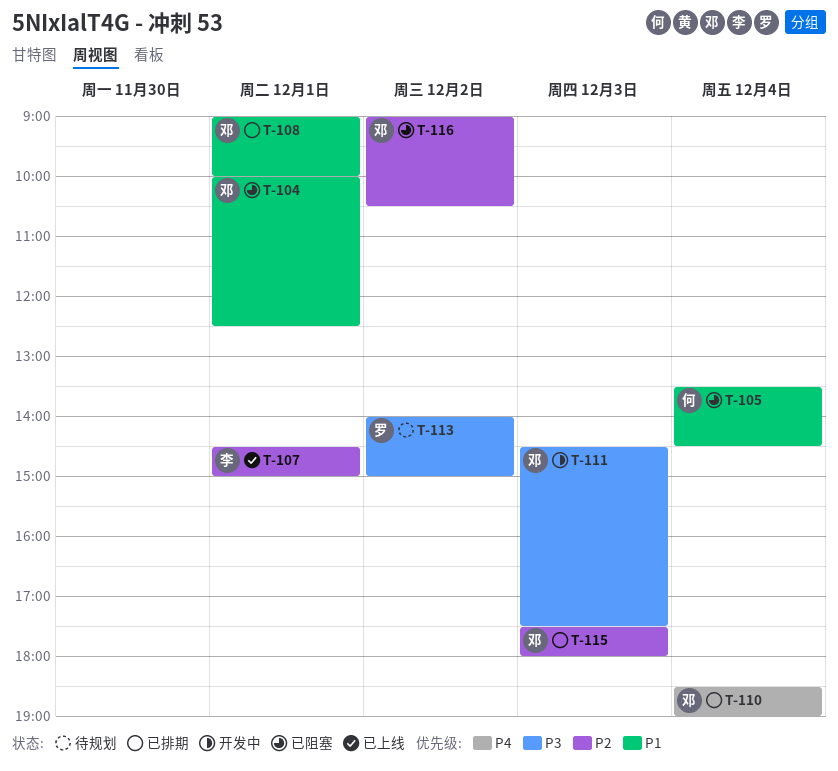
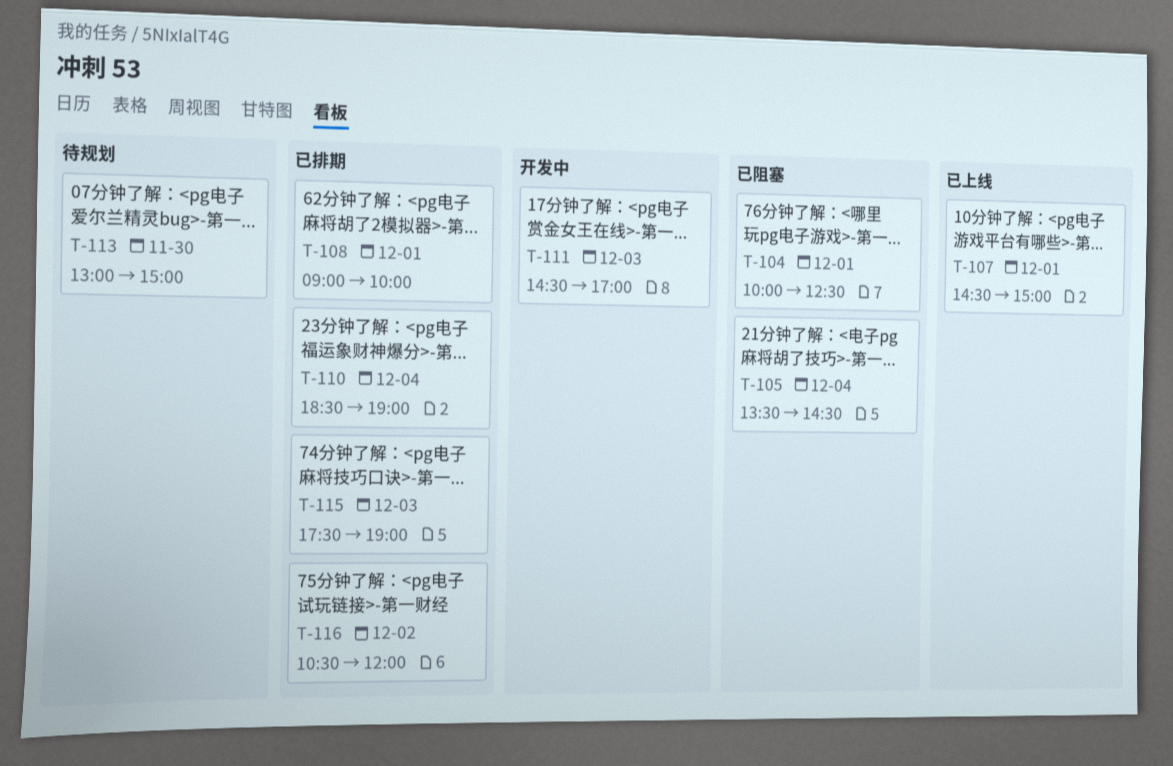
T-111, ends: 17:30 -> 17:00
T-113, day: Dec 2 -> Nov 30
T-113, begins: 14:00 -> 13:00
T-115, ends: 18:00 -> 19:00
T-116, status: 已阻塞 -> 已排期
T-116, begins: 09:00 -> 10:30
T-116, ends: 10:30 -> 12:00

